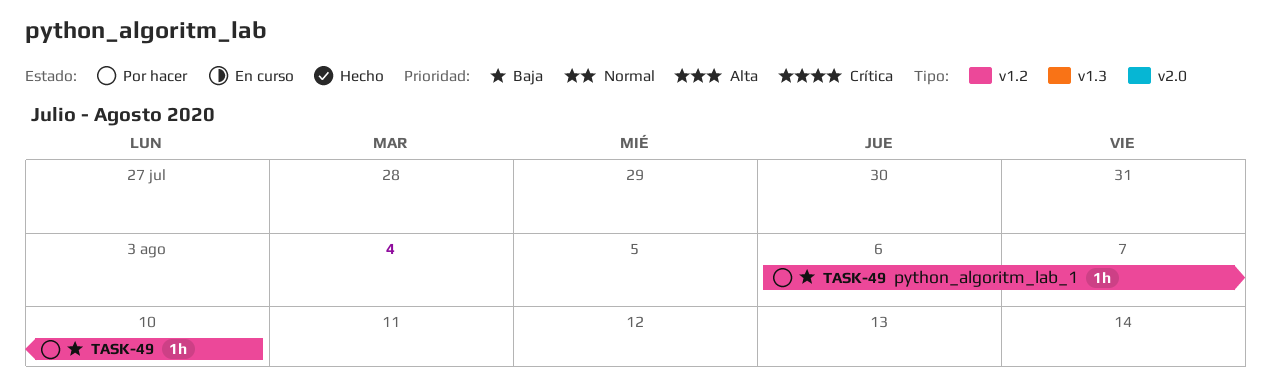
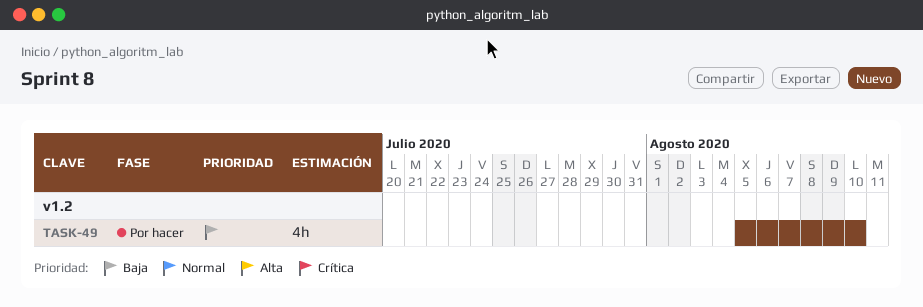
TASK-49, estimate: 1h -> 4h
TASK-49, start: Aug 6 -> Aug 5

